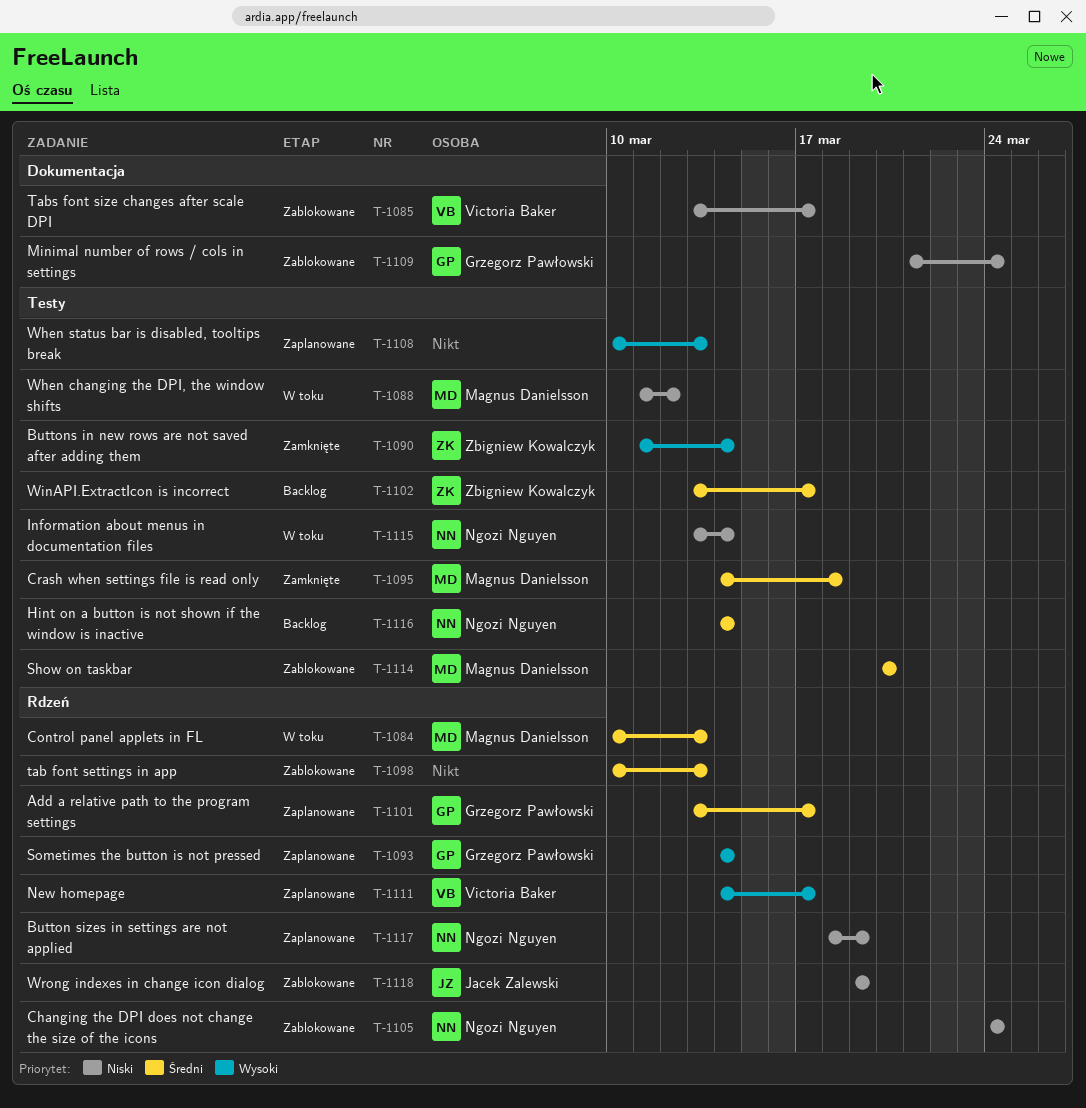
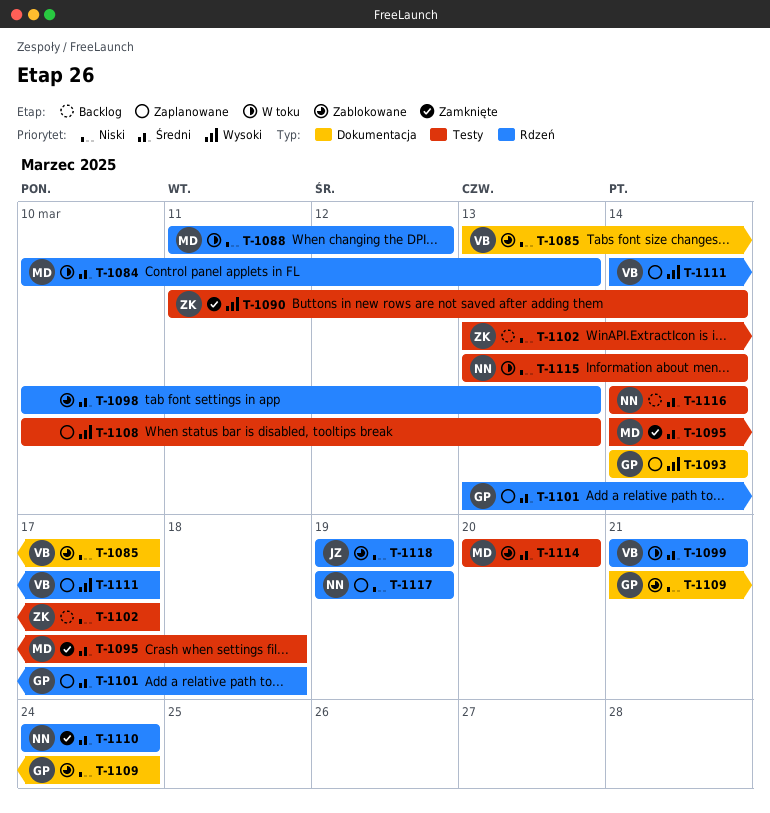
T-1088, label: Testy -> Rdzeń
T-1093, label: Rdzeń -> Dokumentacja
T-1099: none -> present
T-1101, due: Mar 17 -> Mar 18
T-1102, priority: Średni -> Niski
T-1105: present -> none
T-1110: none -> present
T-1117, start: Mar 18 -> Mar 19

